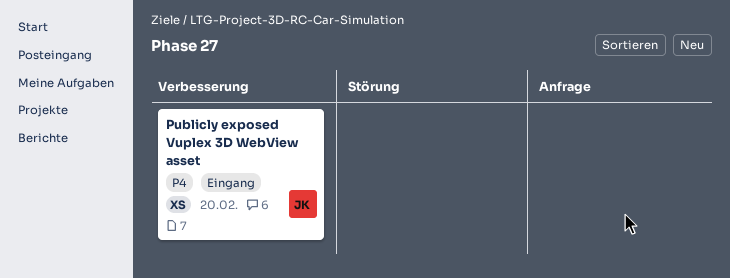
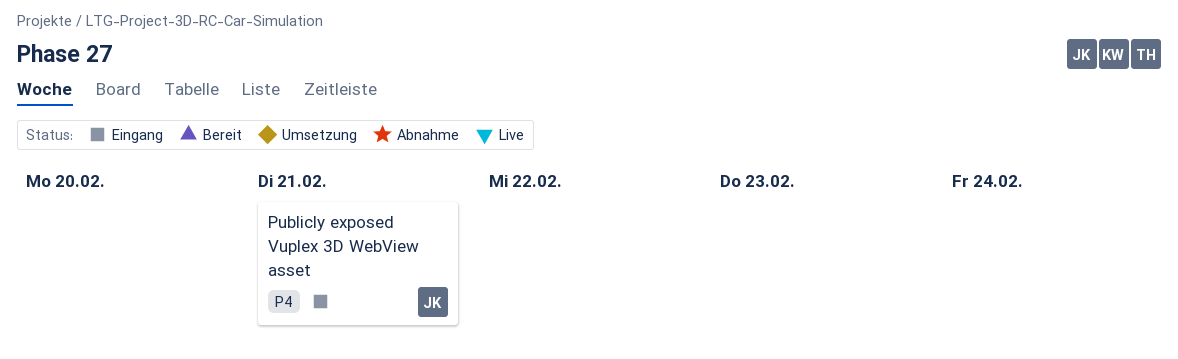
Publicly exposed Vuplex 3D WebView asset, due: Feb 20 -> Feb 21

